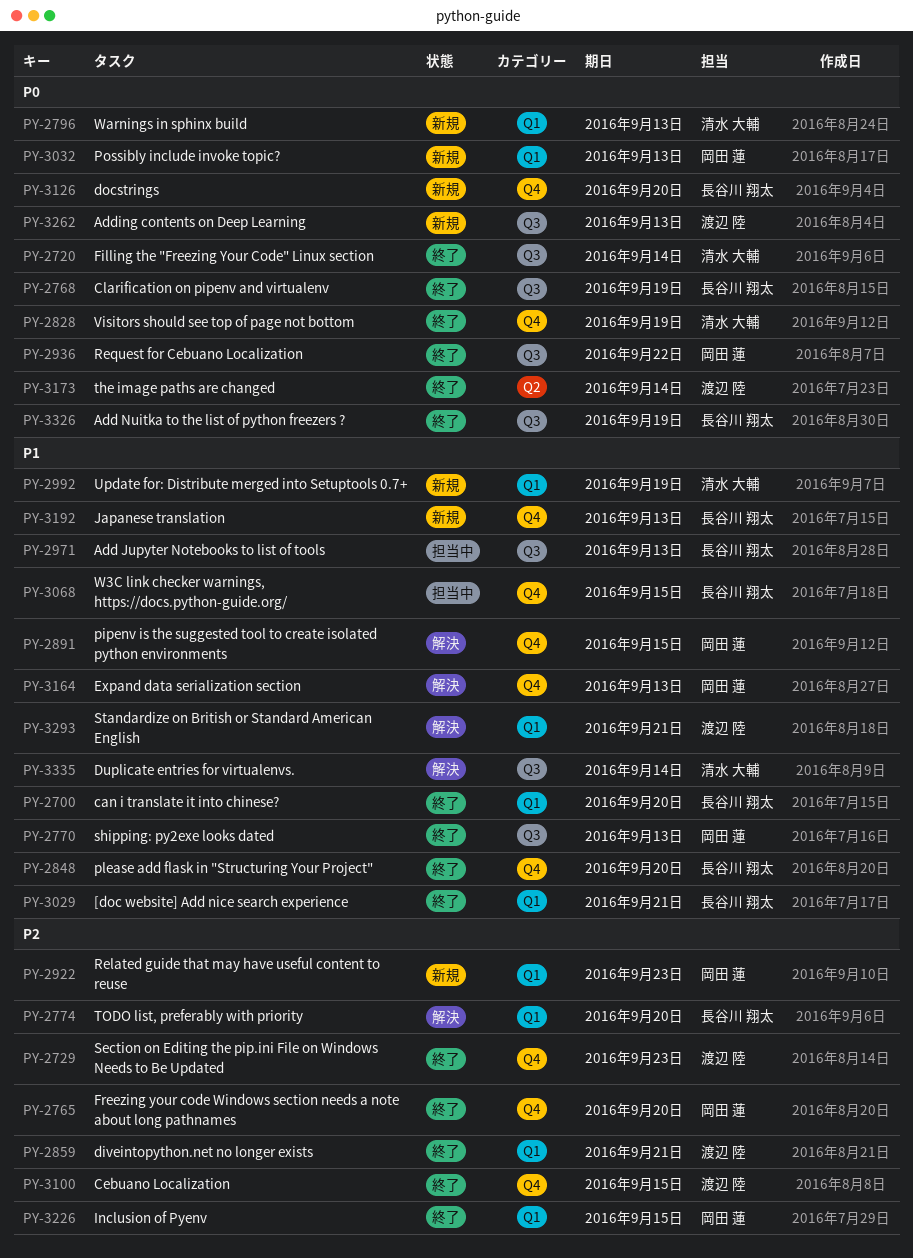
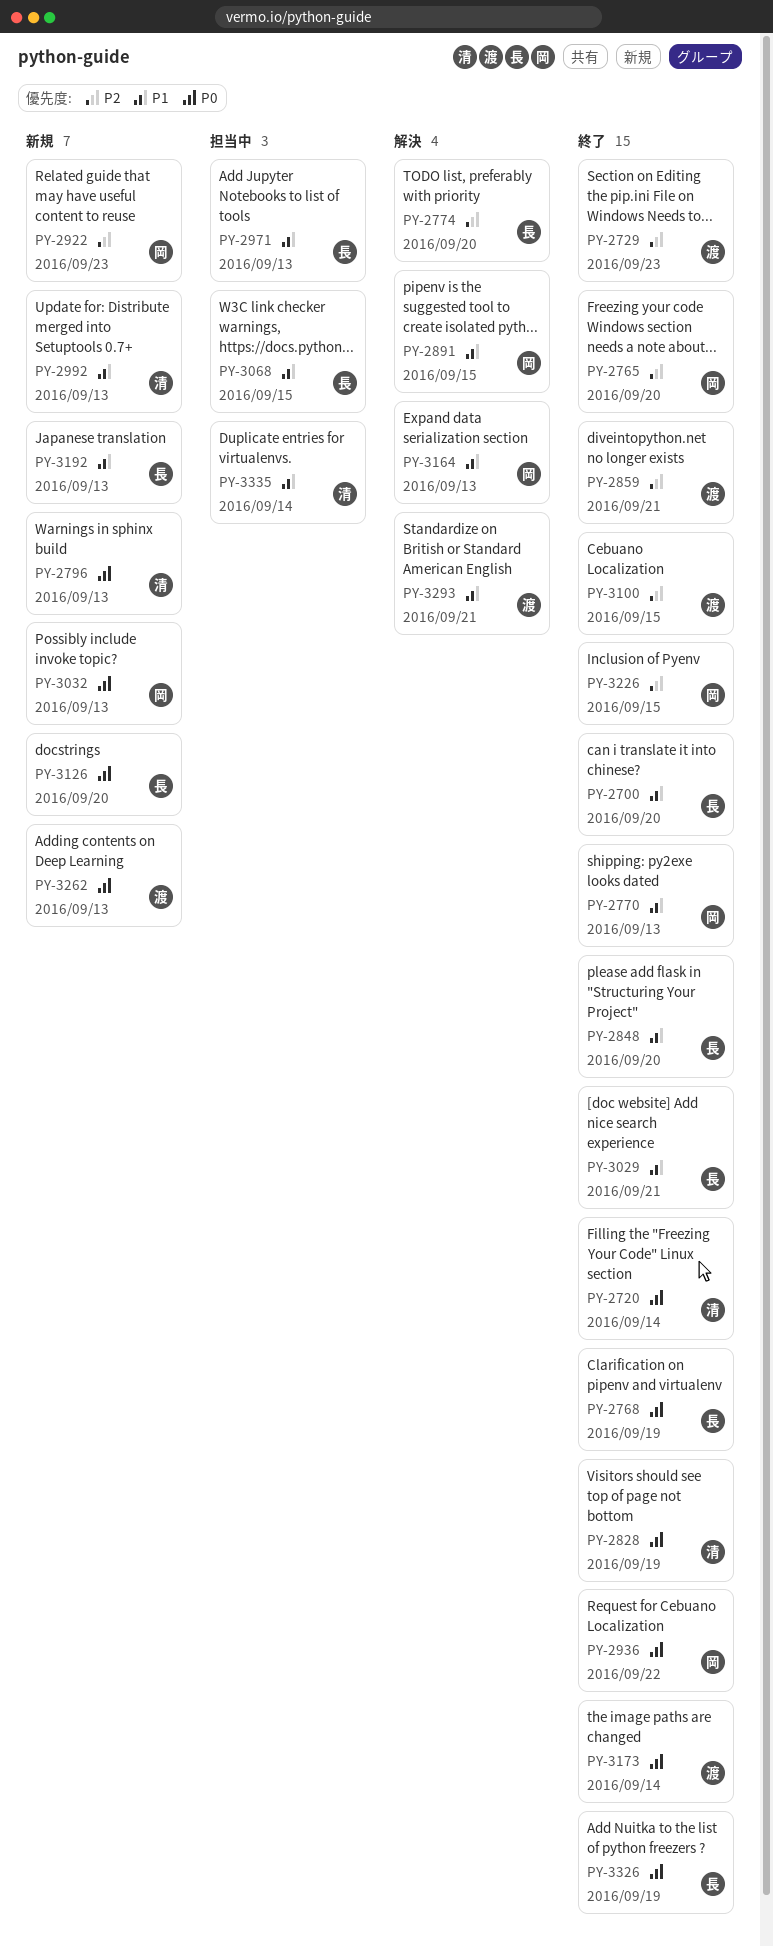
PY-2992, due: Sep 19 -> Sep 13
PY-3335, status: 解決 -> 担当中

